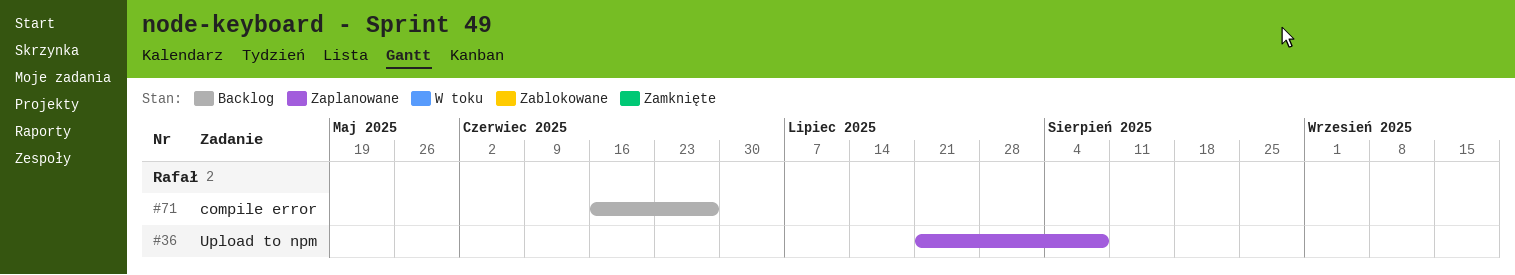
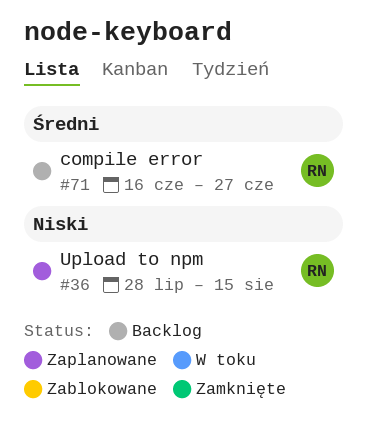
#36, start: Jul 21 -> Jul 28
#36, due: Aug 8 -> Aug 15

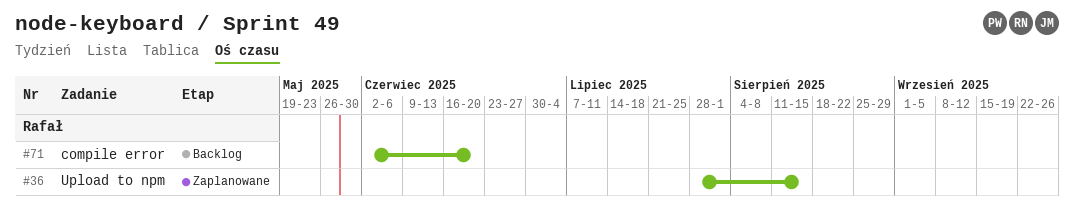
#71, start: Jun 16 -> Jun 2
#71, due: Jun 27 -> Jun 20

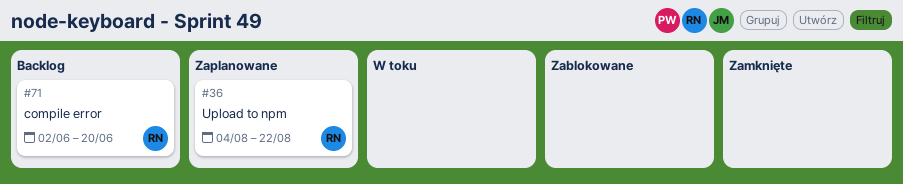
#36, start: Jul 28 -> Aug 4
#36, due: Aug 15 -> Aug 22

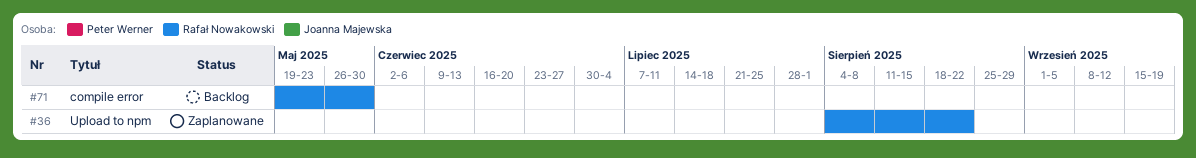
#71, start: Jun 2 -> May 19
#71, due: Jun 20 -> May 30

